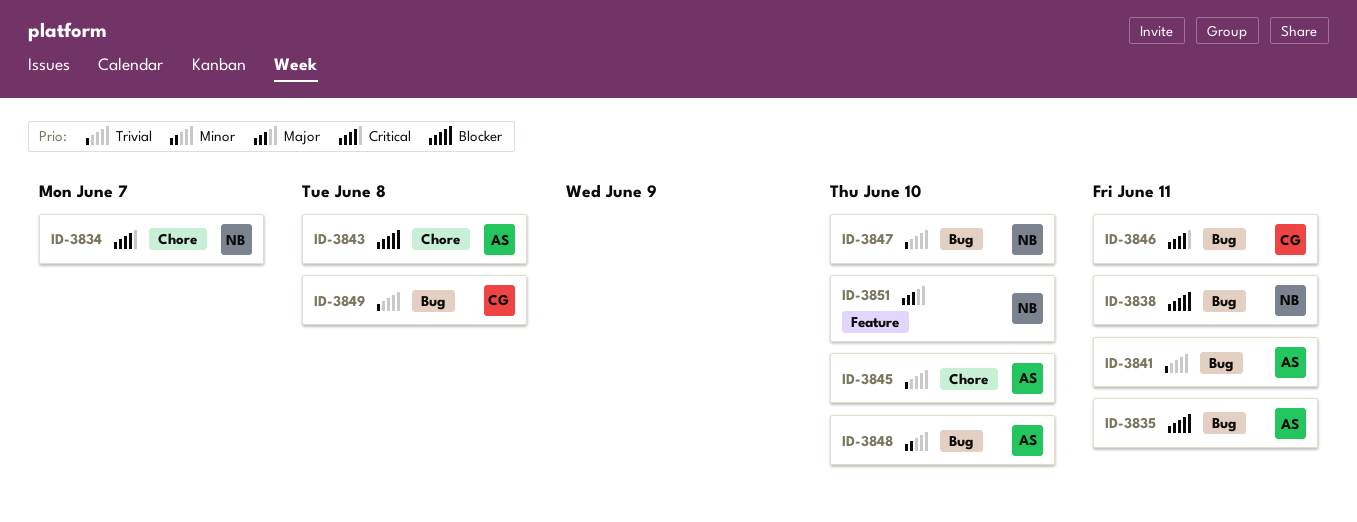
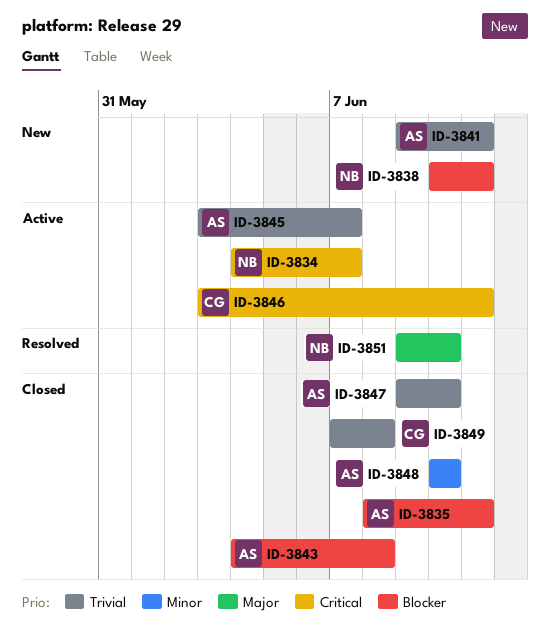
ID-3845, due: Jun 10 -> Jun 7
ID-3847, owner: NB -> AS

